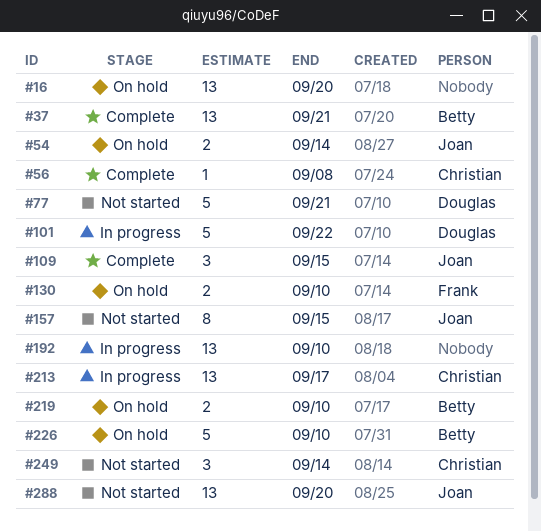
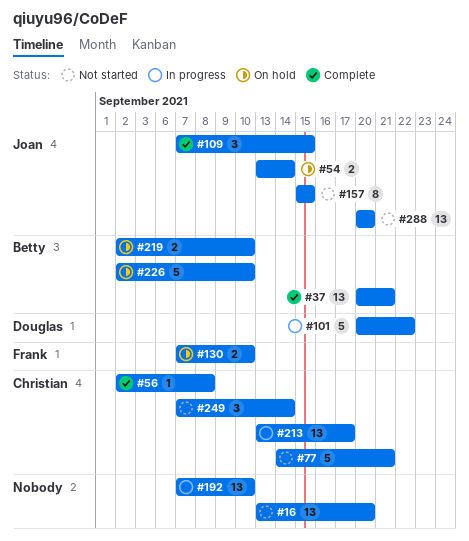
#16, status: On hold -> Not started
#77, owner: Douglas -> Christian

